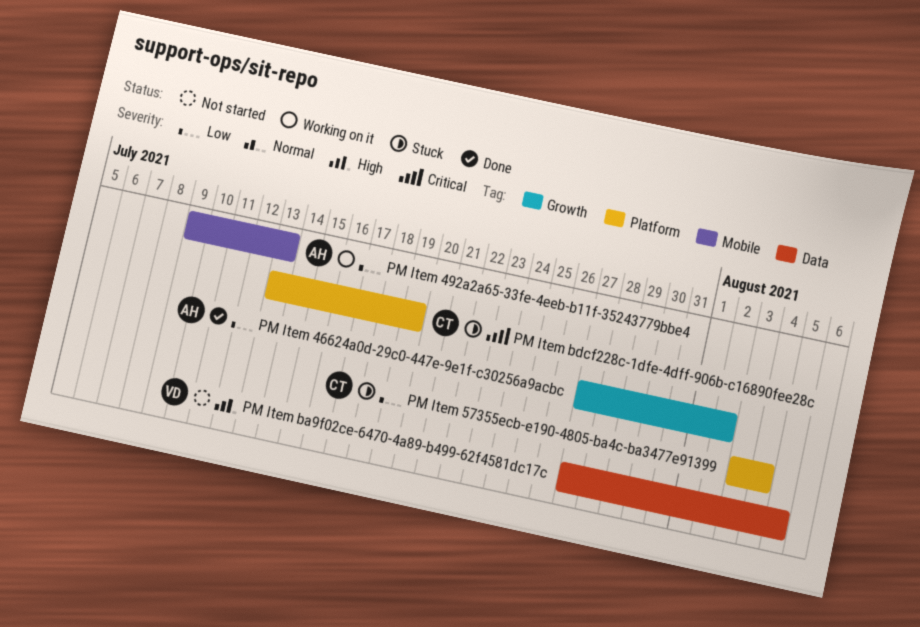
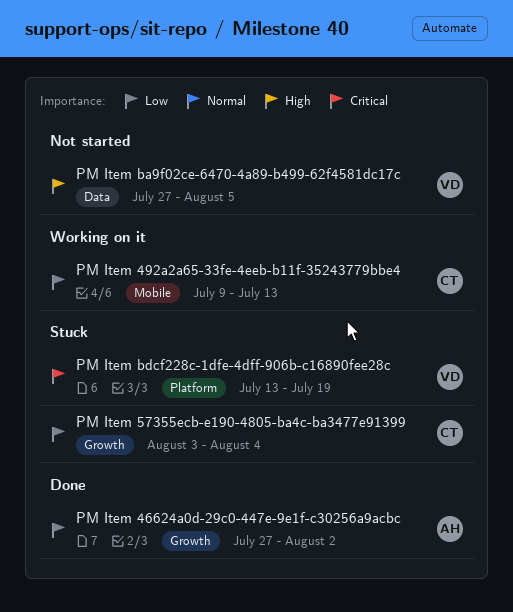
PM Item 492a2a65-33fe-4eeb-b11f-35243779bbe4, owner: AH -> CT
PM Item 57355ecb-e190-4805-ba4c-ba3477e91399, label: Platform -> Growth
PM Item bdcf228c-1dfe-4dff-906b-c16890fee28c, owner: CT -> VD

